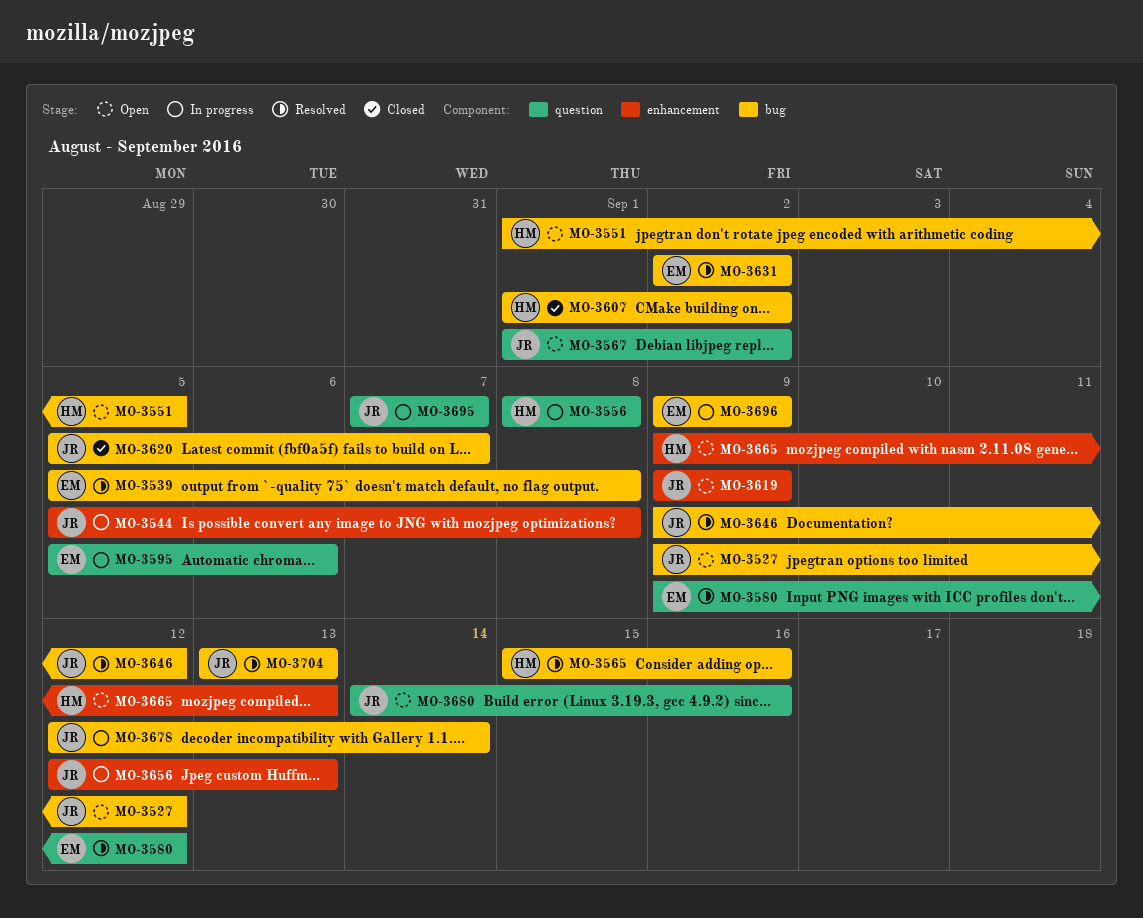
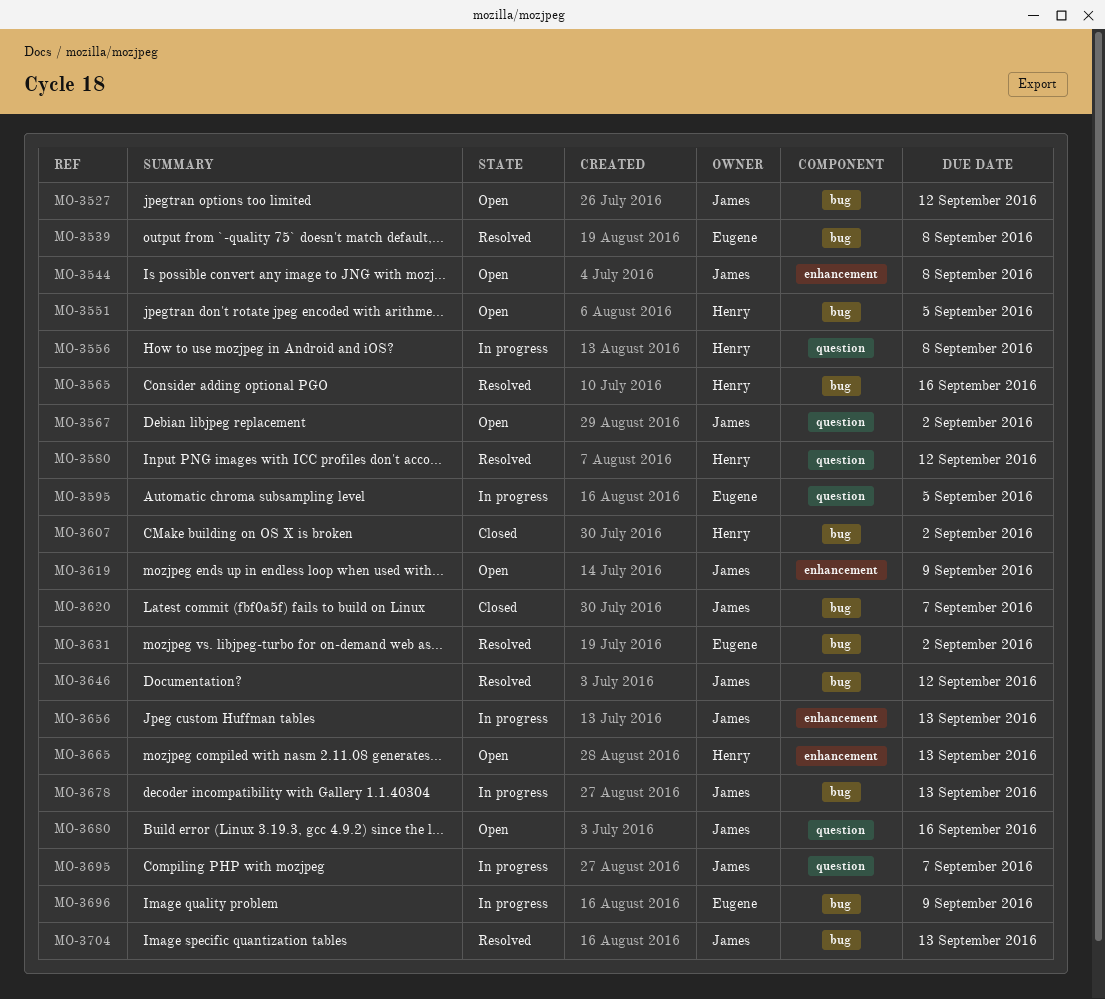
MO-3544, status: In progress -> Open
MO-3580, owner: Eugene -> Henry
MO-3595, due: Sep 6 -> Sep 5
MO-3678, due: Sep 14 -> Sep 13

